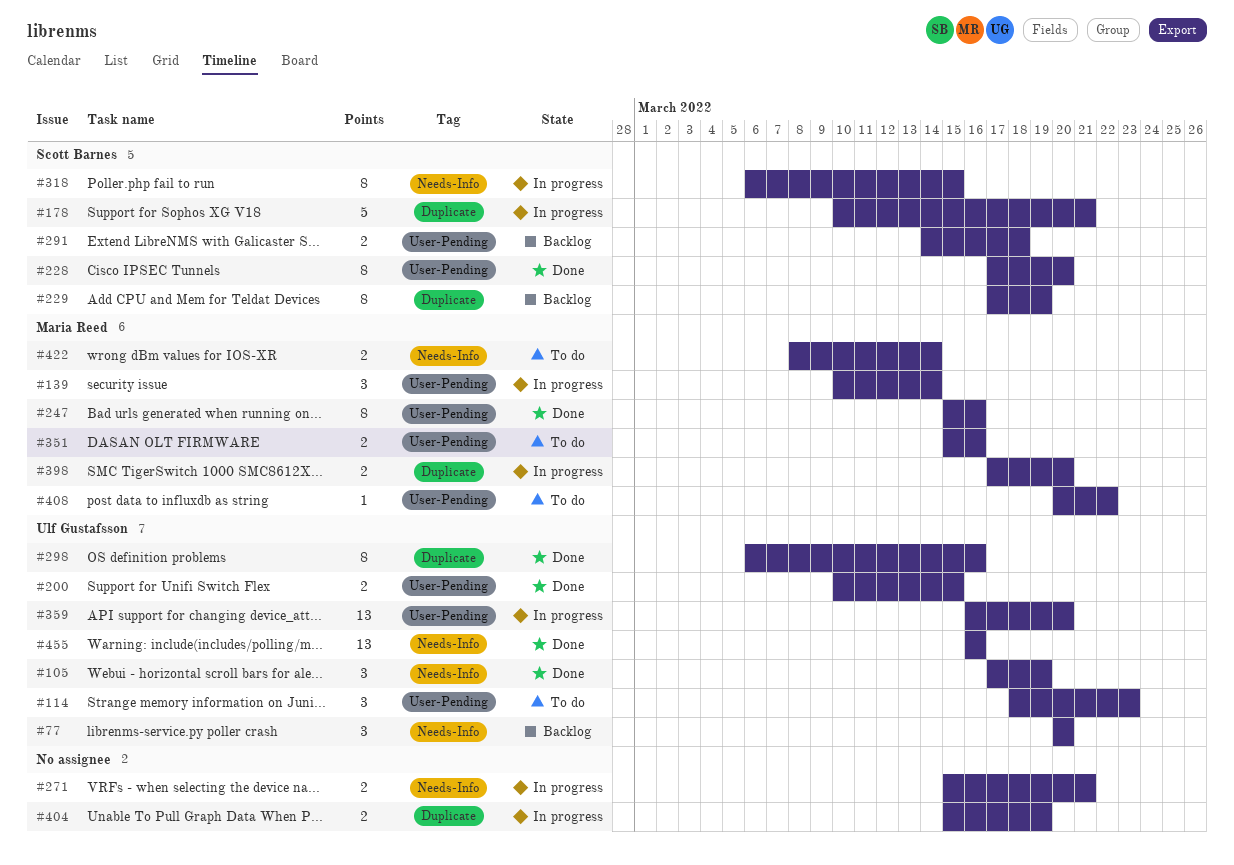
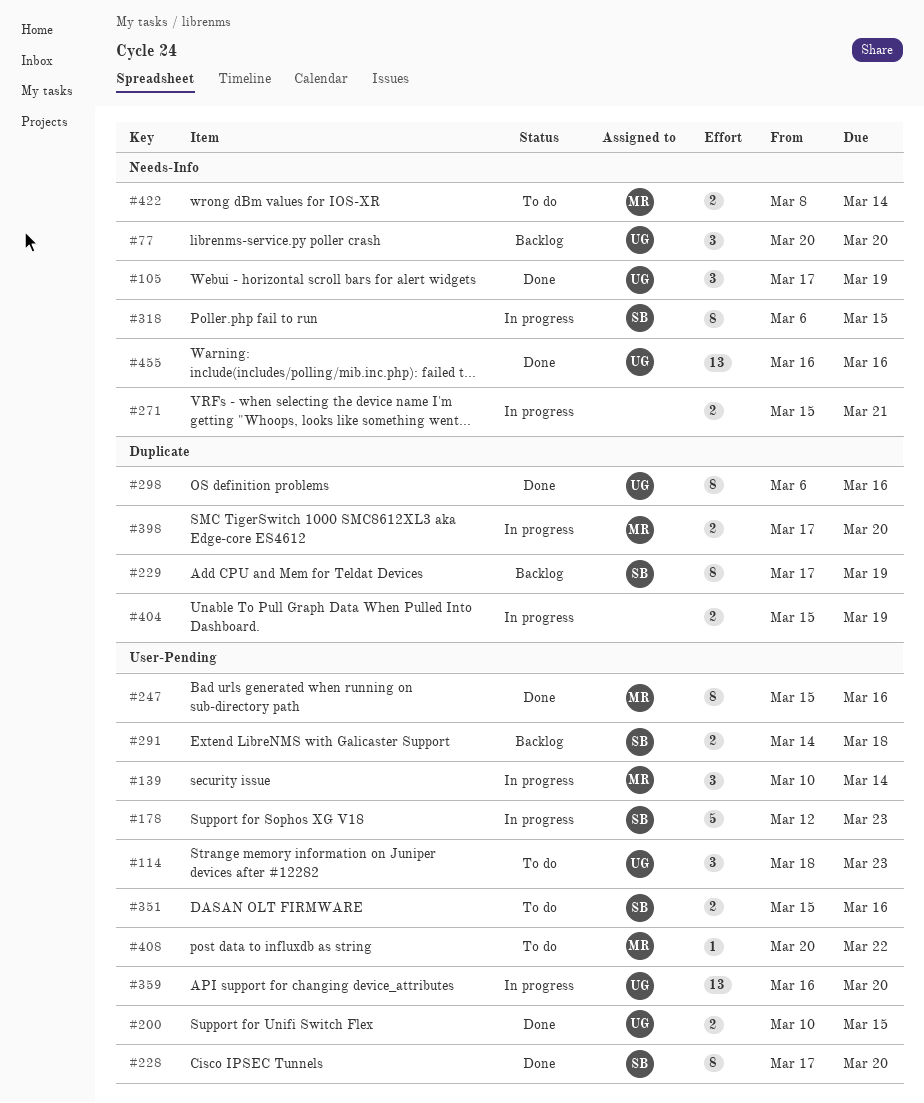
#178, label: Duplicate -> User-Pending
#178, start: Mar 10 -> Mar 12
#178, due: Mar 21 -> Mar 23
#351, owner: Maria Reed -> Scott Barnes

